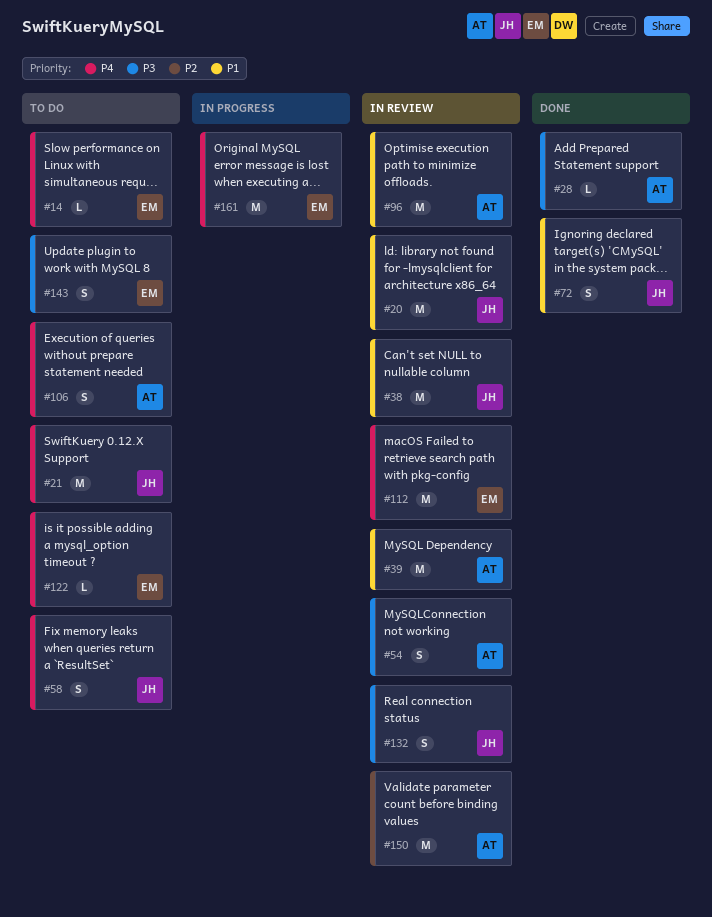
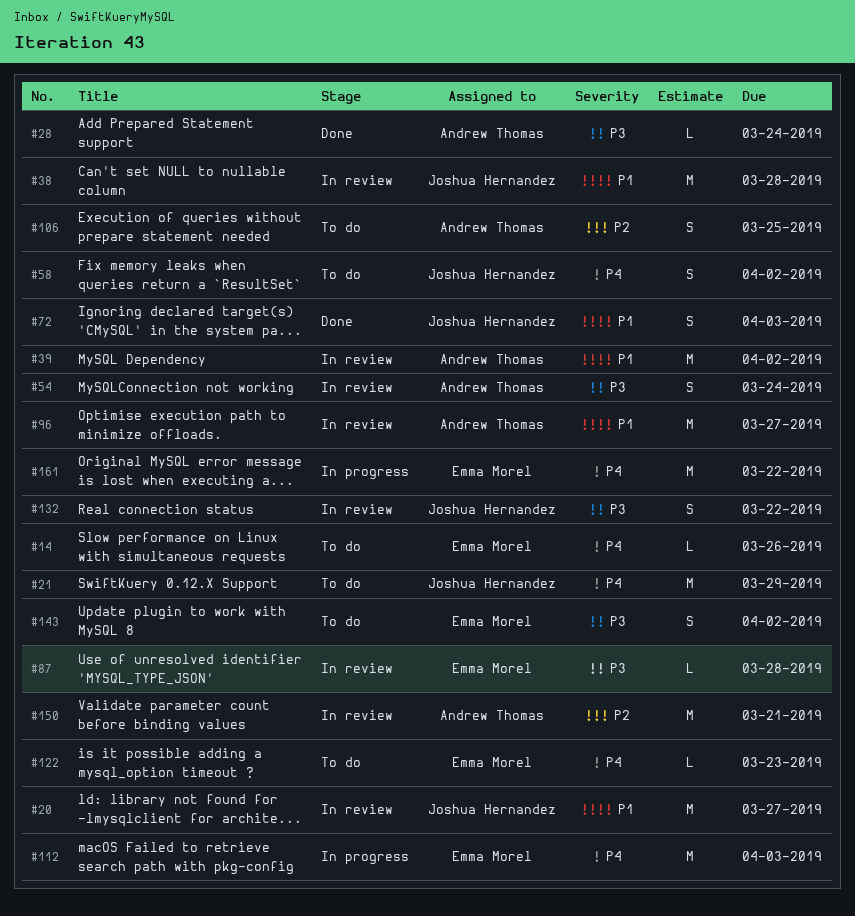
#87: none -> present
#106, priority: P4 -> P2
#112, status: In review -> In progress

